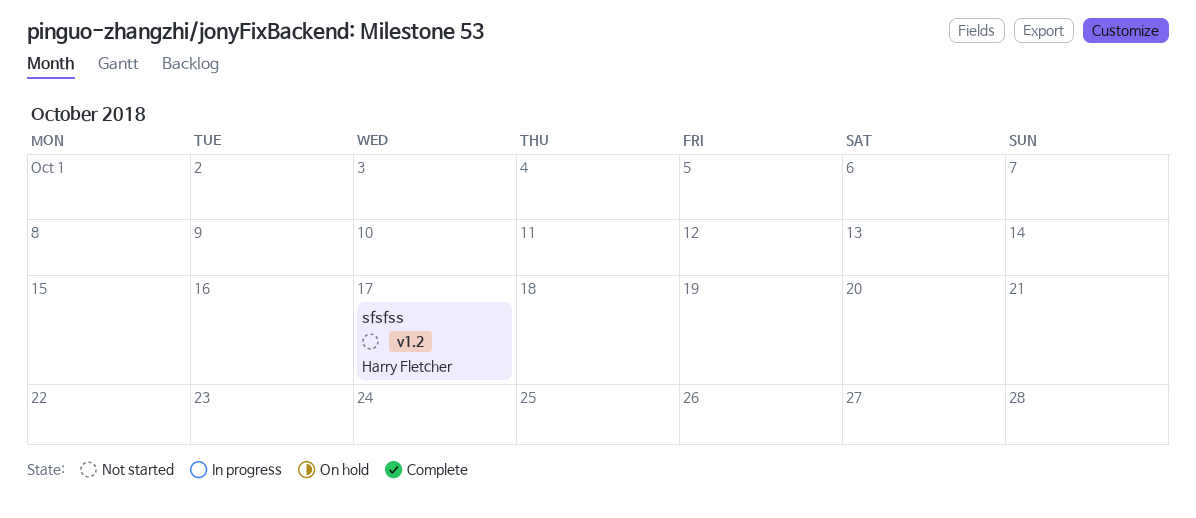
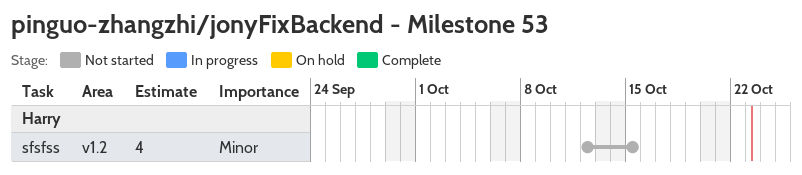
sfsfss, due: Oct 17 -> Oct 15

